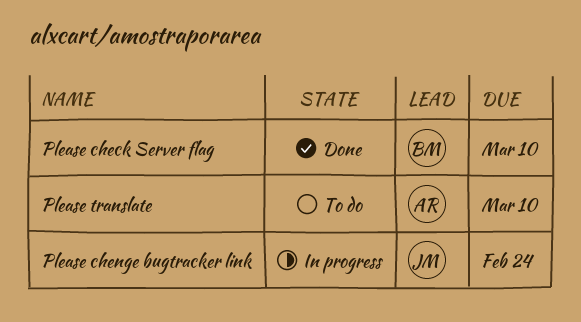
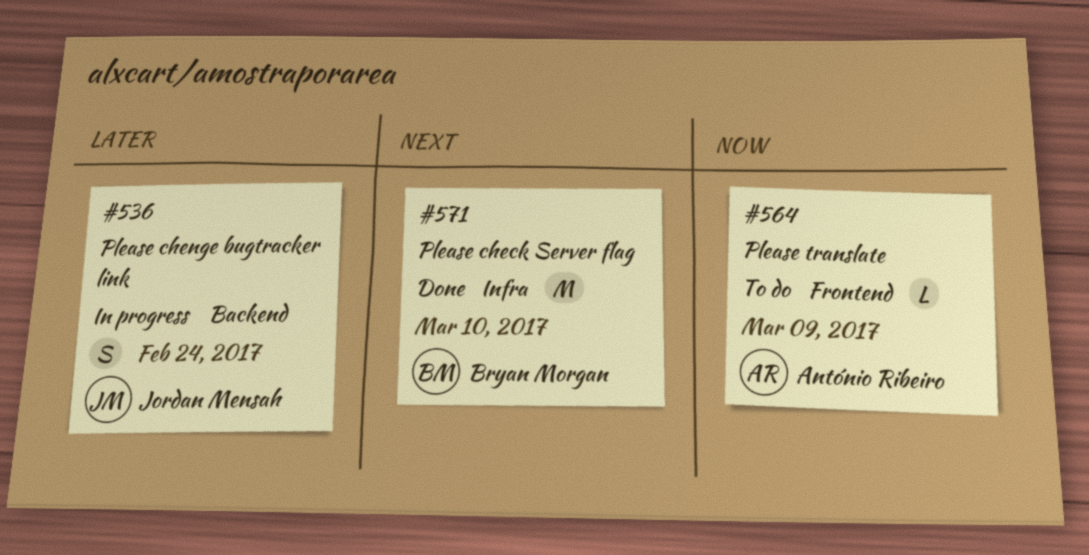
Please translate, due: Mar 10 -> Mar 9

